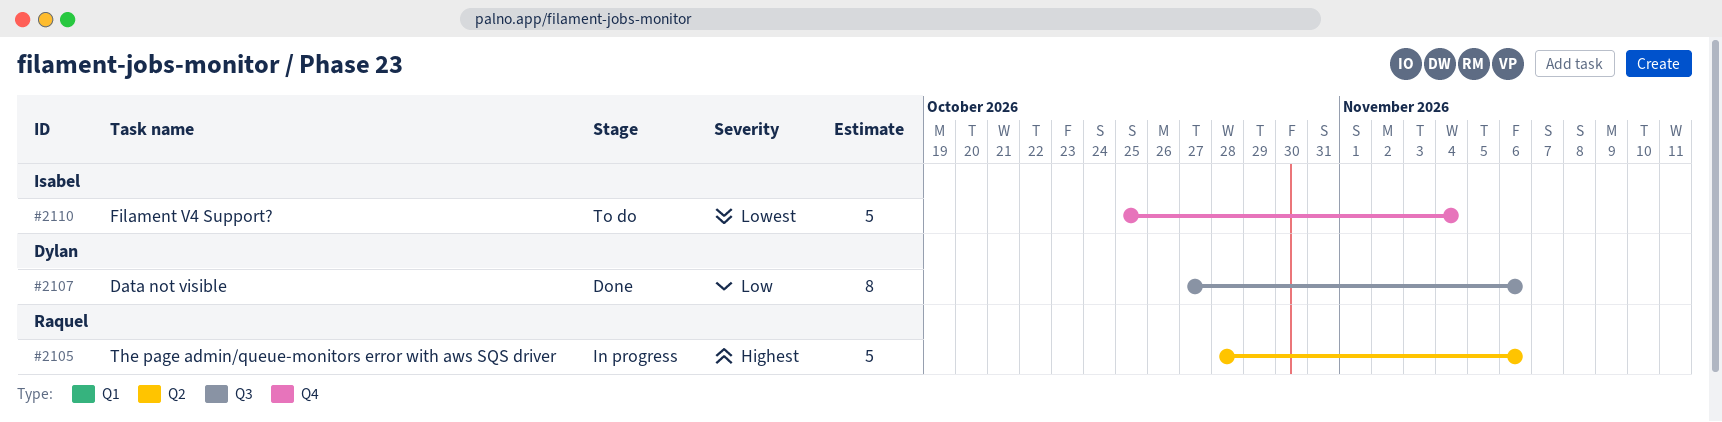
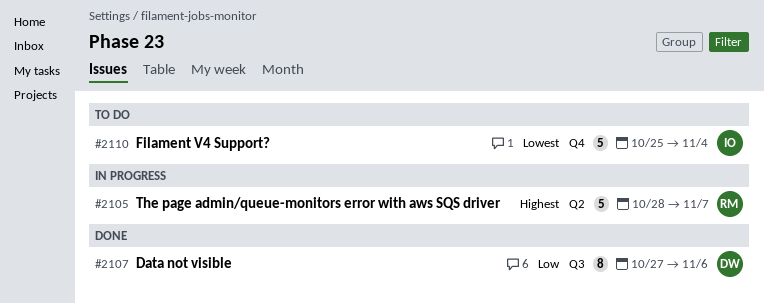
#2105, due: Nov 6 -> Nov 7

